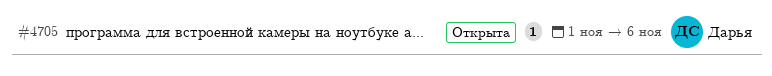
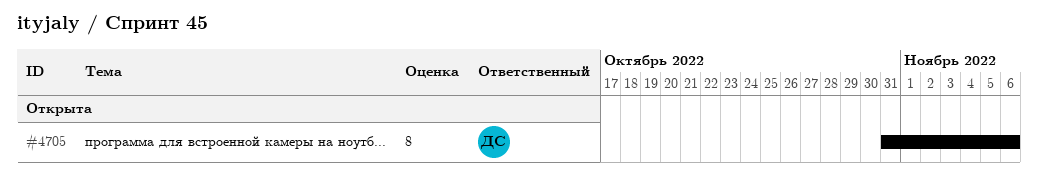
#4705, estimate: 1 -> 8
#4705, start: Nov 1 -> Oct 31

